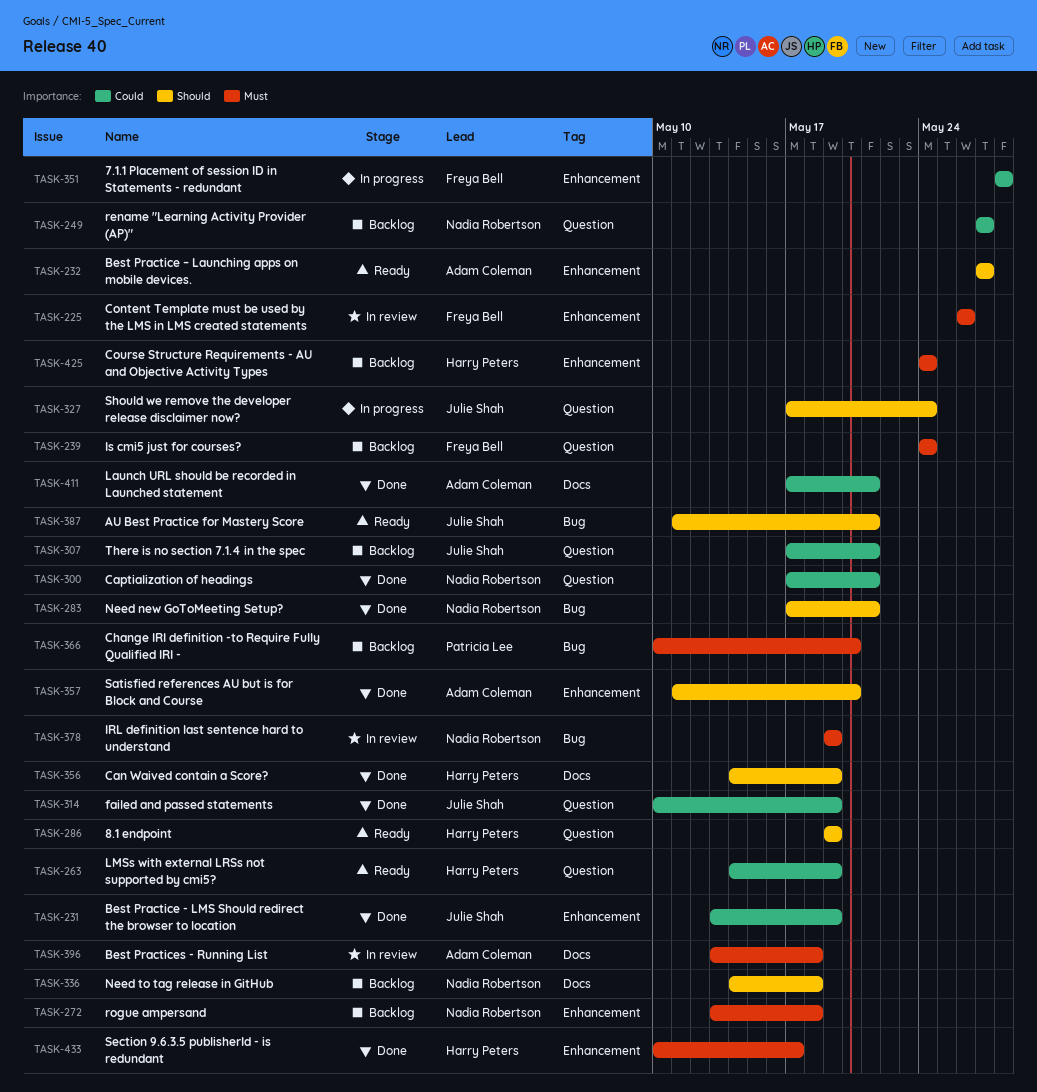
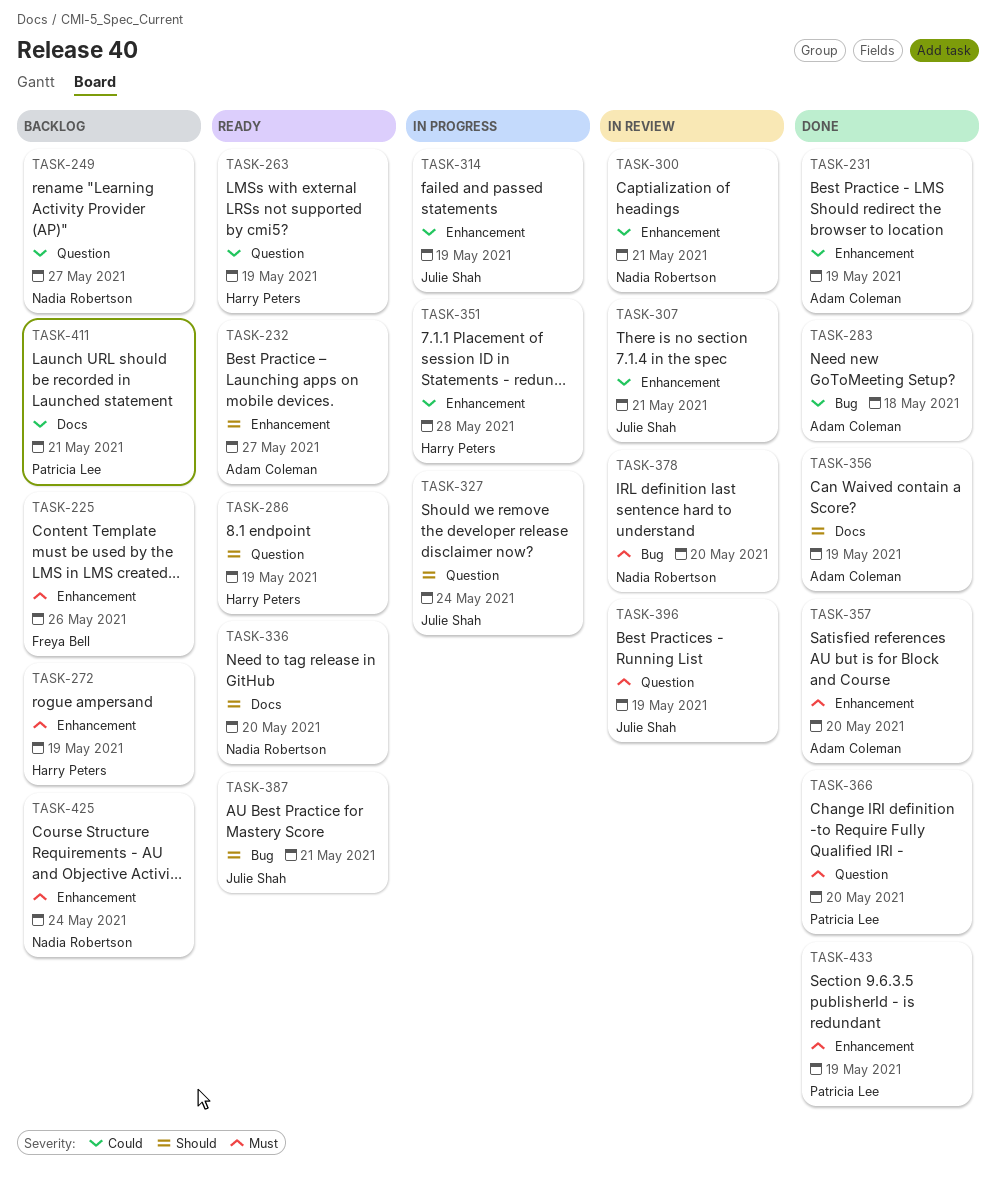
TASK-225, status: In review -> Backlog
TASK-231, owner: Julie Shah -> Adam Coleman
TASK-239: present -> none
TASK-272, owner: Nadia Robertson -> Harry Peters
TASK-272, due: May 18 -> May 19
TASK-283, owner: Nadia Robertson -> Adam Coleman
TASK-283, priority: Should -> Could
TASK-283, due: May 21 -> May 18
TASK-300, status: Done -> In review
TASK-300, label: Question -> Enhancement
TASK-307, status: Backlog -> In review
TASK-307, label: Question -> Enhancement
TASK-314, status: Done -> In progress
TASK-314, label: Question -> Enhancement
TASK-336, status: Backlog -> Ready
TASK-336, due: May 18 -> May 20
TASK-351, owner: Freya Bell -> Harry Peters
TASK-356, owner: Harry Peters -> Adam Coleman
TASK-357, priority: Should -> Must
TASK-366, status: Backlog -> Done
TASK-366, label: Bug -> Question
TASK-378, due: May 19 -> May 20
TASK-396, owner: Adam Coleman -> Julie Shah
TASK-396, label: Docs -> Question
TASK-396, due: May 18 -> May 19
TASK-411, status: Done -> Backlog
TASK-411, owner: Adam Coleman -> Patricia Lee
TASK-425, owner: Harry Peters -> Nadia Robertson
TASK-433, owner: Harry Peters -> Patricia Lee
TASK-433, due: May 17 -> May 19

